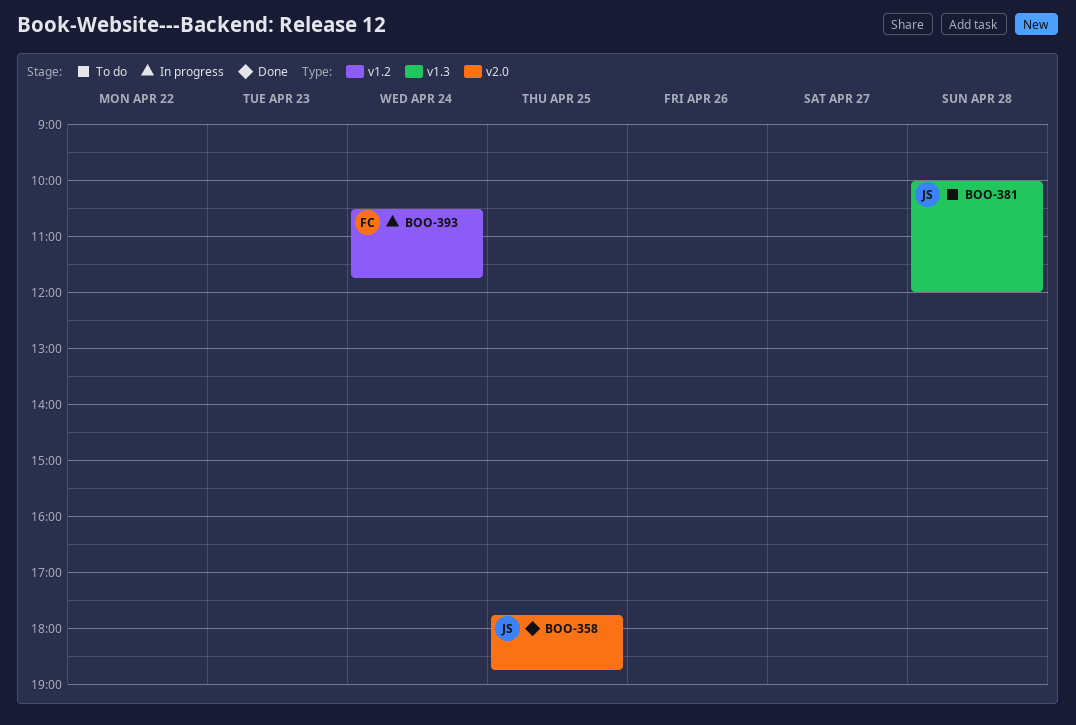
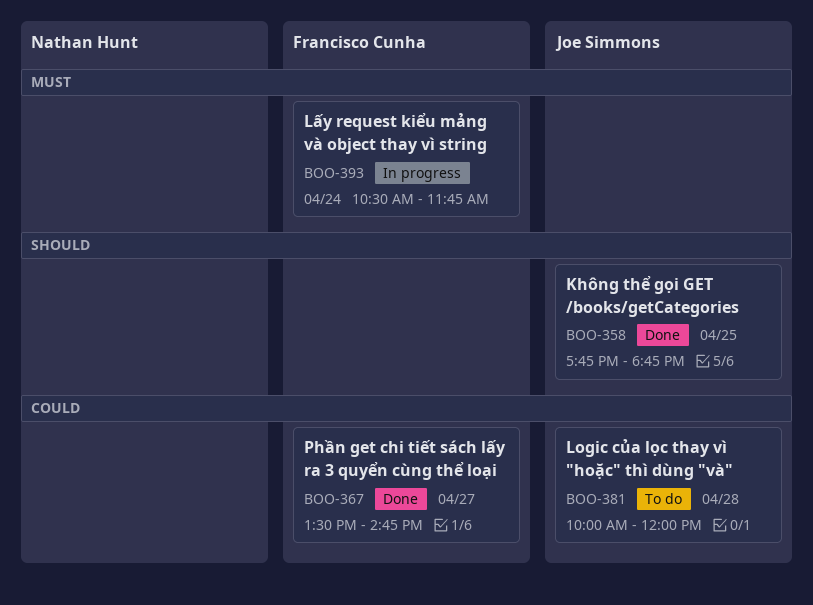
BOO-367: none -> present

